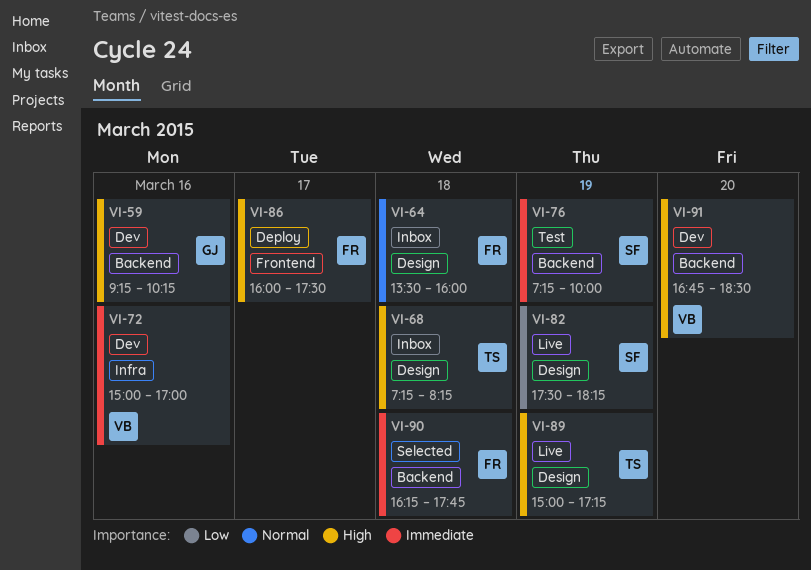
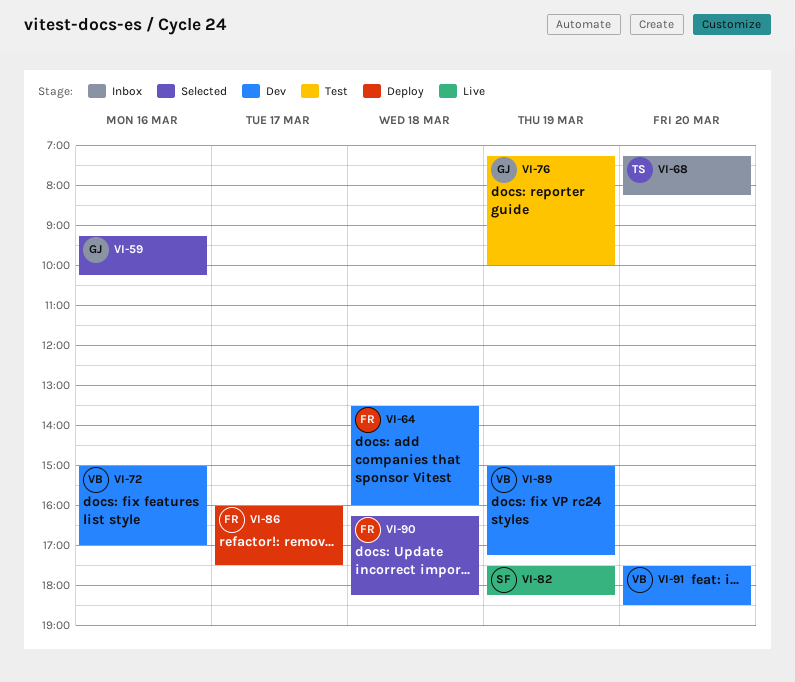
VI-59, status: Dev -> Selected
VI-64, status: Inbox -> Dev
VI-68, day: Mar 18 -> Mar 20
VI-76, owner: SF -> GJ
VI-89, status: Live -> Dev
VI-89, owner: TS -> VB
VI-90, ends: 17:45 -> 18:15
VI-91, begins: 16:45 -> 17:30

